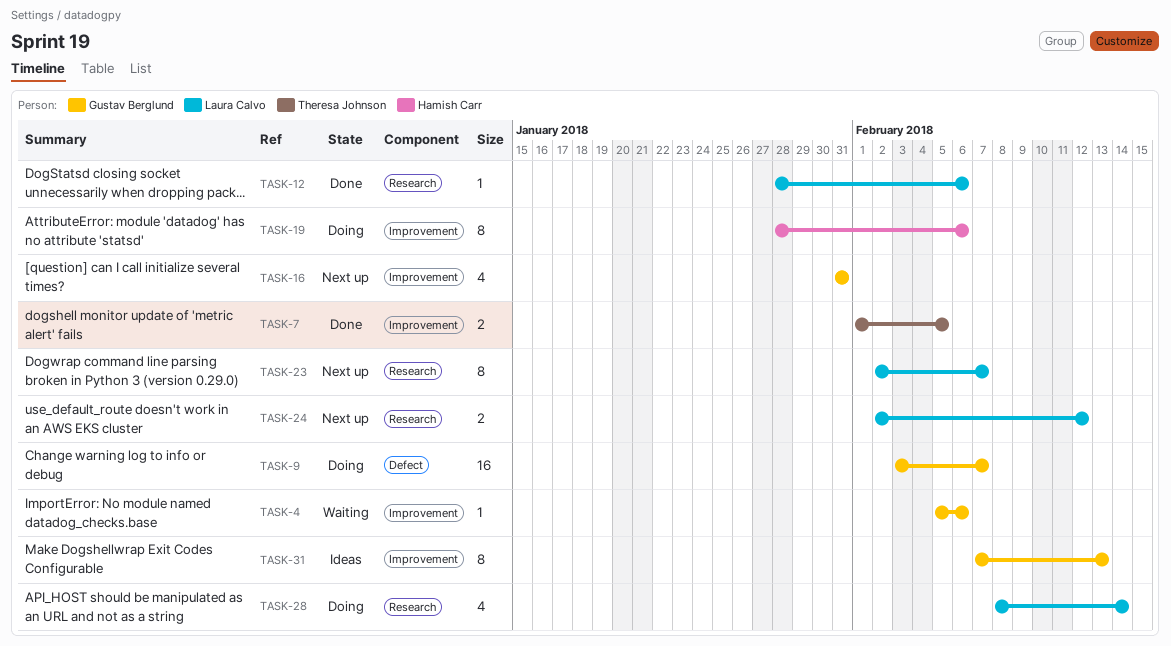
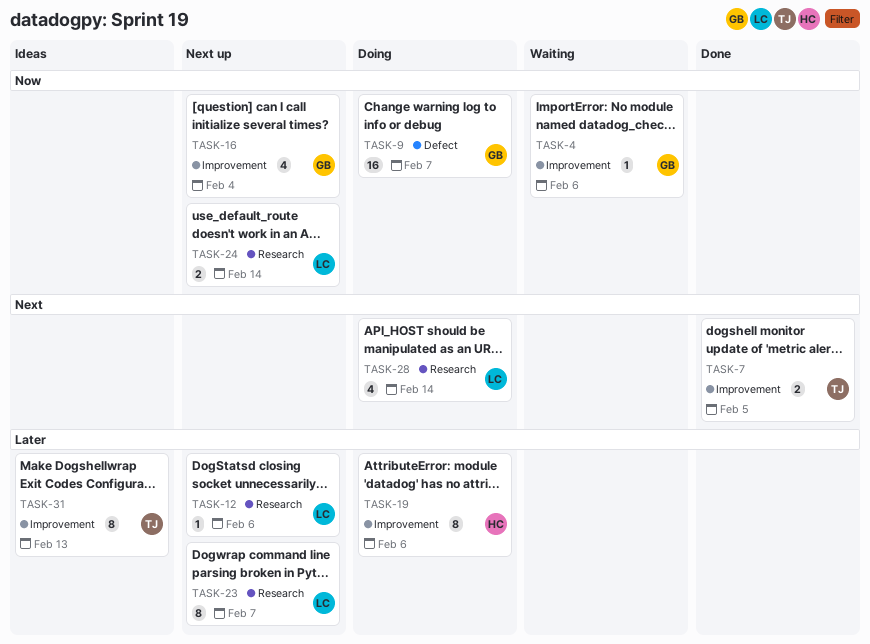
TASK-12, status: Done -> Next up
TASK-16, due: Jan 31 -> Feb 4
TASK-24, due: Feb 12 -> Feb 14
TASK-31, owner: Gustav Berglund -> Theresa Johnson

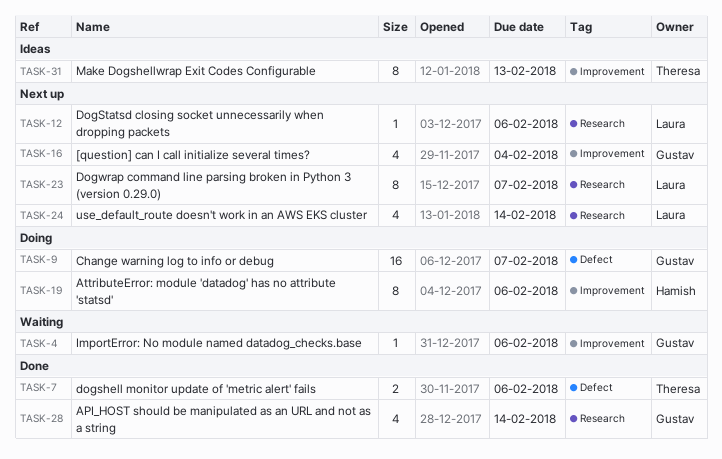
TASK-7, label: Improvement -> Defect
TASK-7, due: Feb 5 -> Feb 6
TASK-24, estimate: 2 -> 4
TASK-28, status: Doing -> Done
TASK-28, owner: Laura -> Gustav

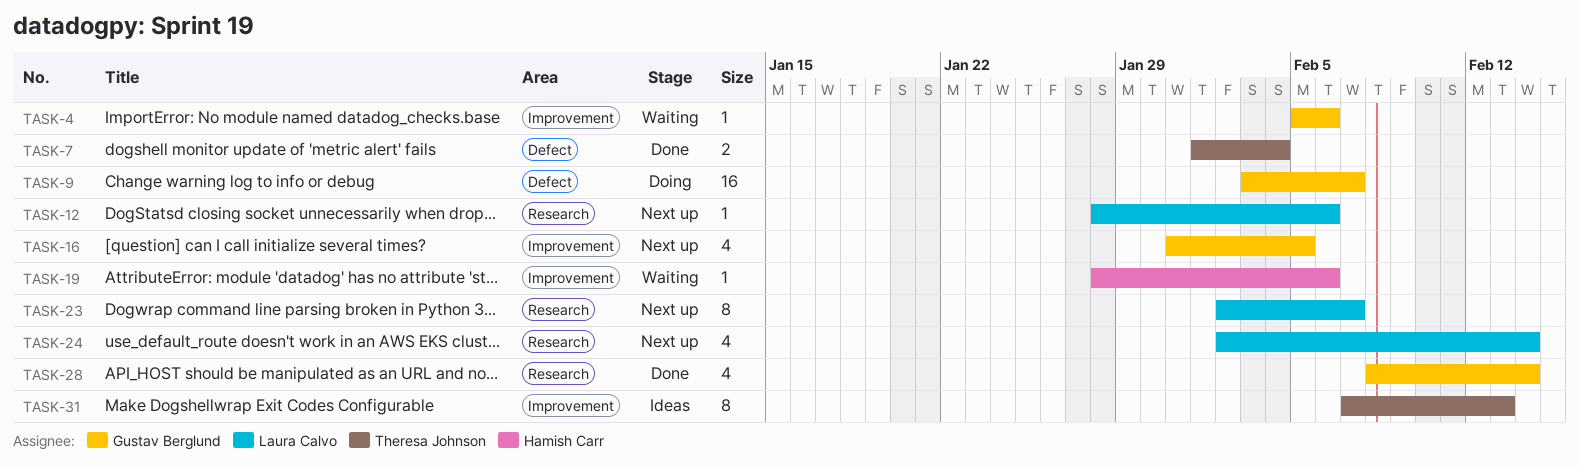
TASK-7, due: Feb 6 -> Feb 4
TASK-16, due: Feb 4 -> Feb 5
TASK-19, status: Doing -> Waiting
TASK-19, estimate: 8 -> 1

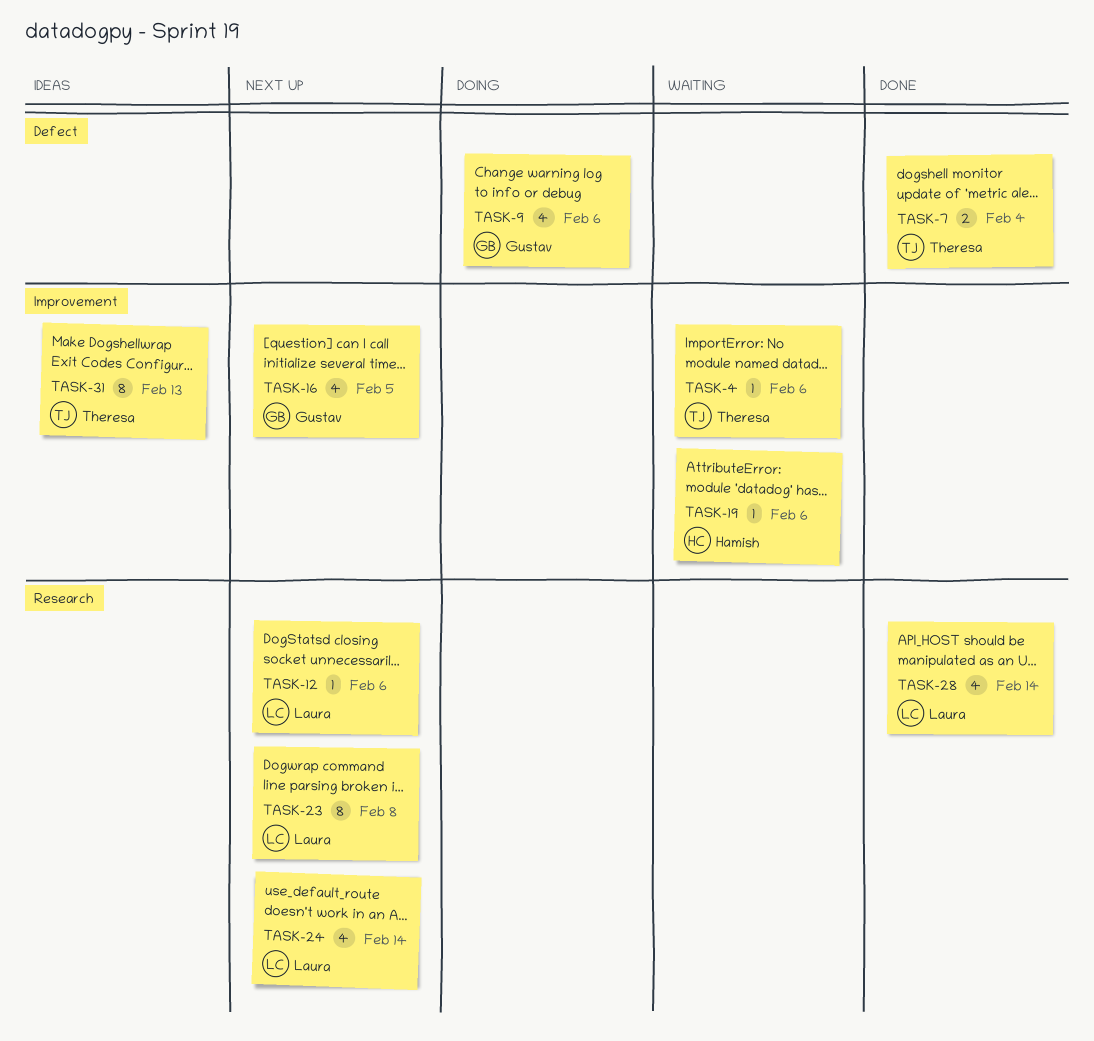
TASK-4, owner: Gustav Berglund -> Theresa Johnson
TASK-9, estimate: 16 -> 4
TASK-9, due: Feb 7 -> Feb 6
TASK-23, due: Feb 7 -> Feb 8
TASK-28, owner: Gustav Berglund -> Laura Calvo

